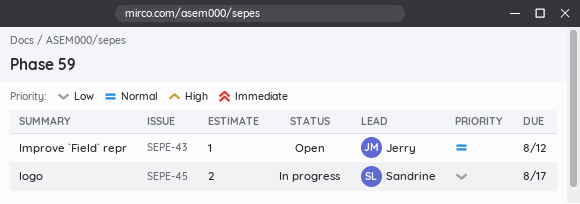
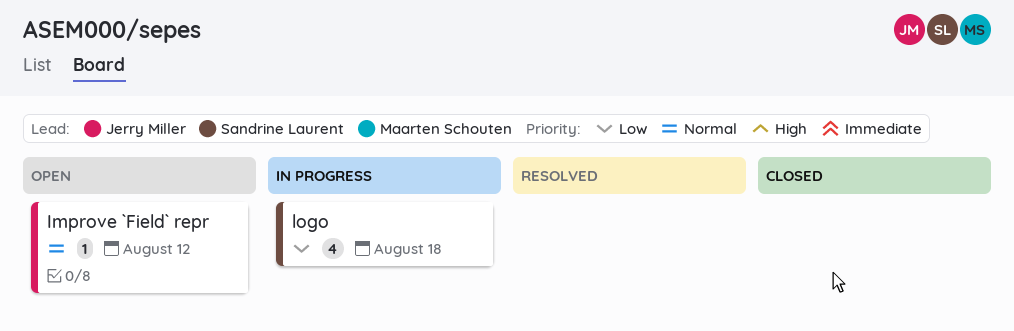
logo, estimate: 2 -> 4
logo, due: Aug 17 -> Aug 18

